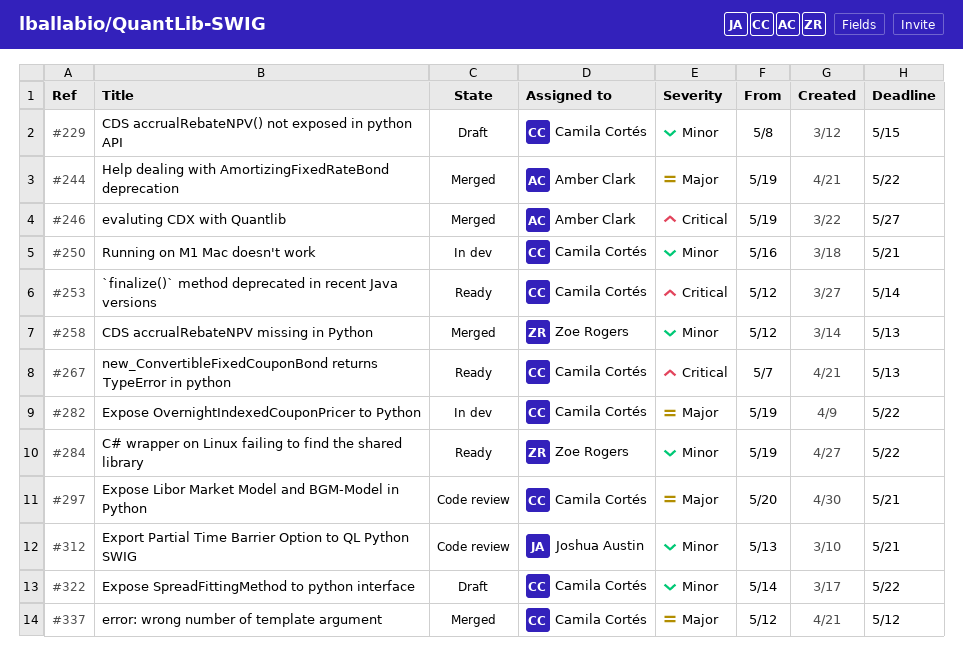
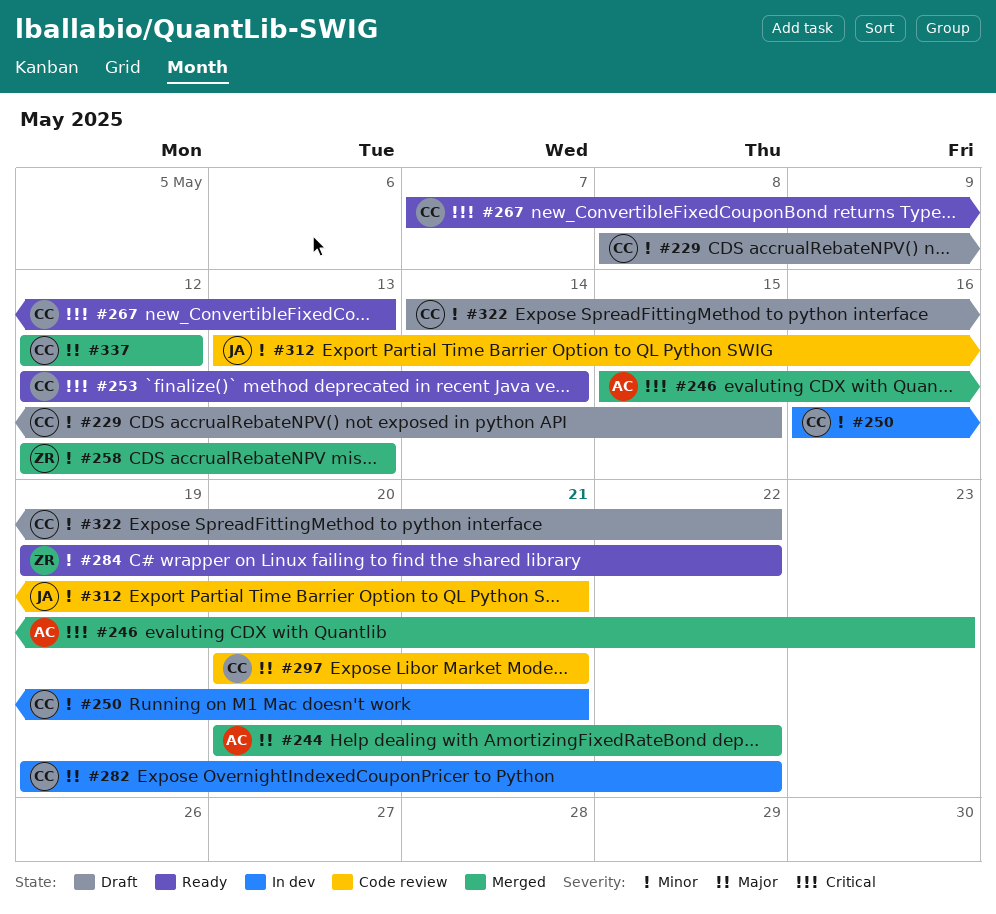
#244, start: May 19 -> May 20
#246, start: May 19 -> May 15
#246, due: May 27 -> May 23

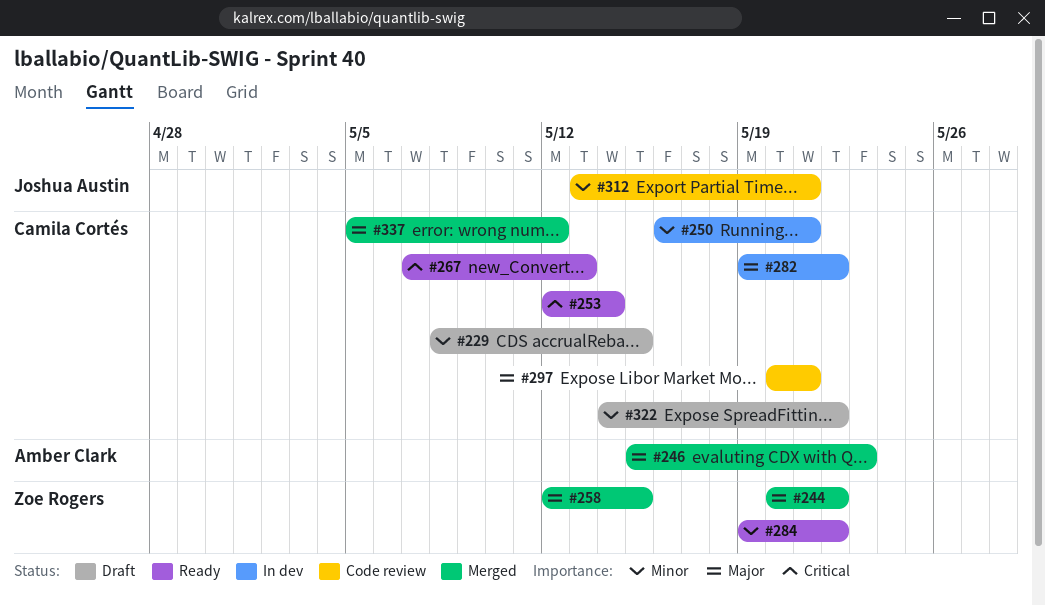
#244, owner: Amber Clark -> Zoe Rogers
#246, priority: Critical -> Major
#258, priority: Minor -> Major
#258, due: May 13 -> May 15
#337, start: May 12 -> May 5

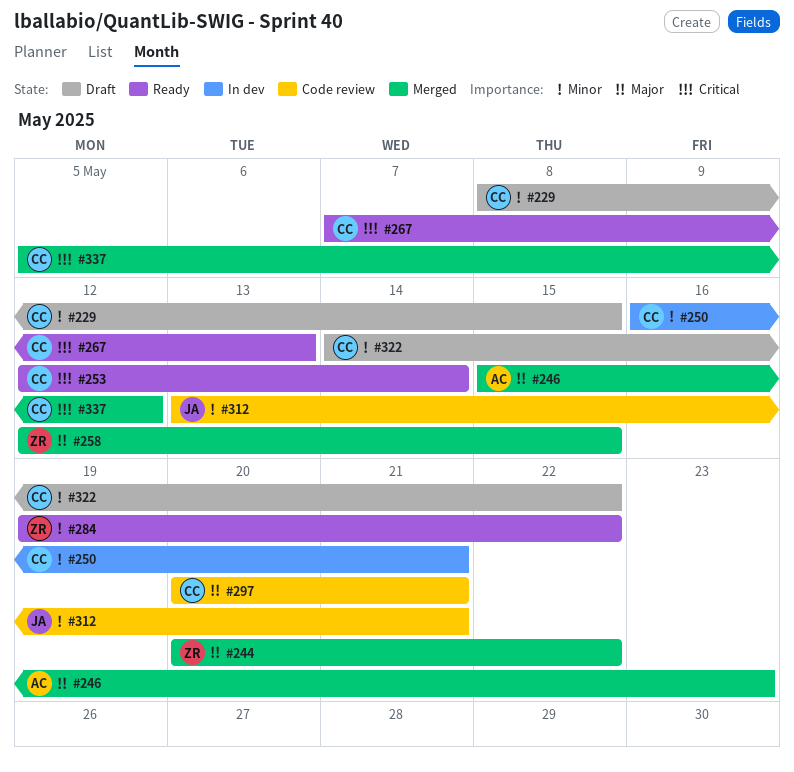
#282: present -> none
#337, priority: Major -> Critical

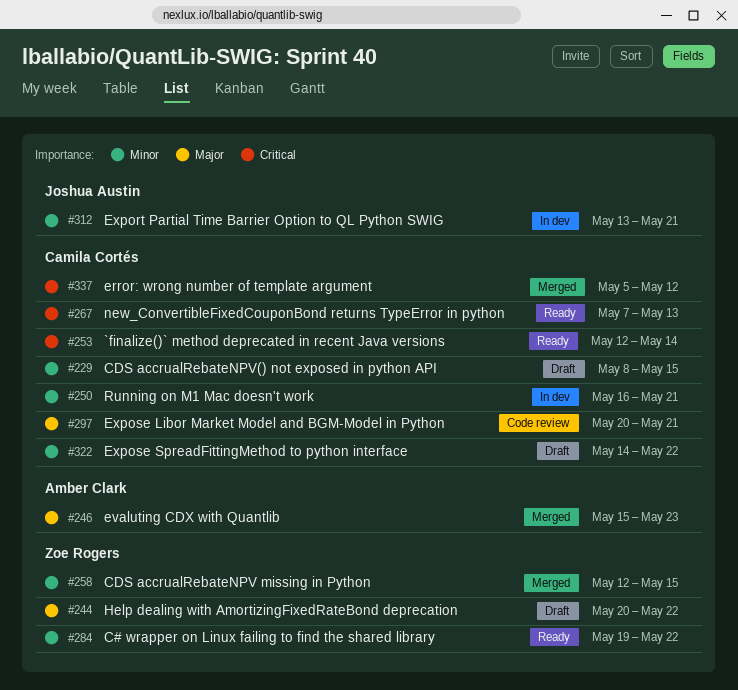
#244, status: Merged -> Draft
#258, priority: Major -> Minor
#312, status: Code review -> In dev

